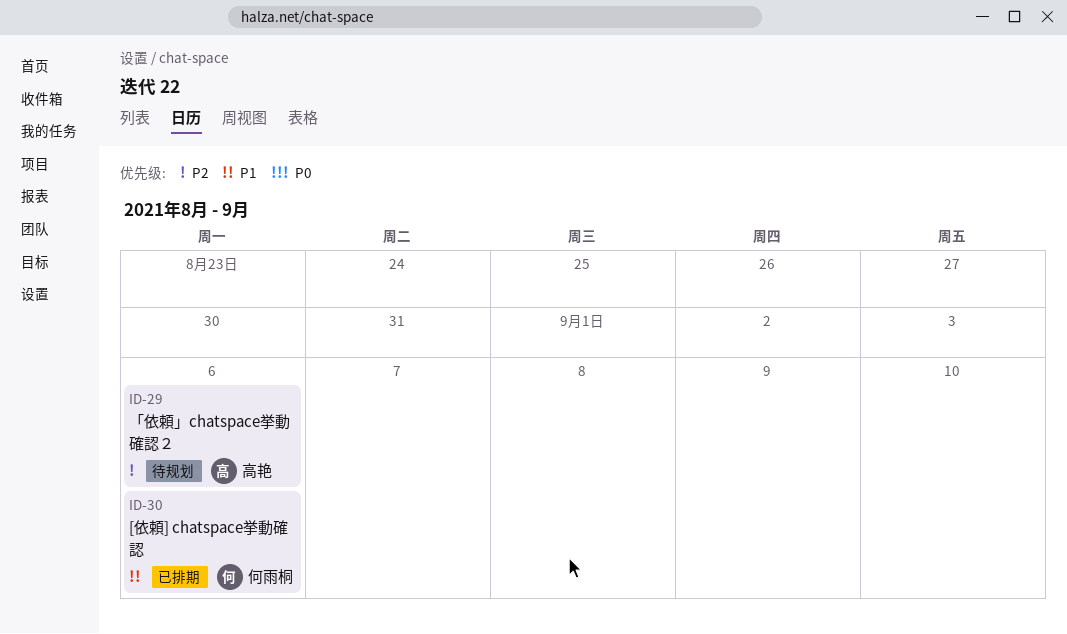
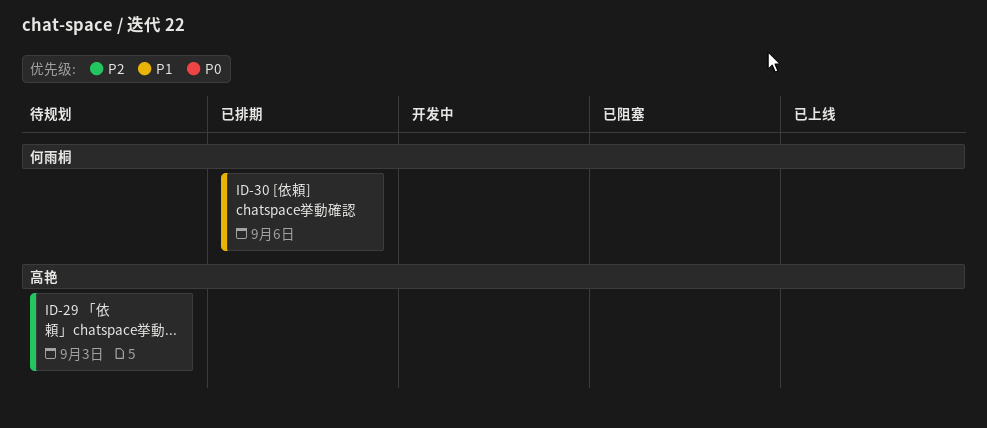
ID-29, due: Sep 6 -> Sep 3

